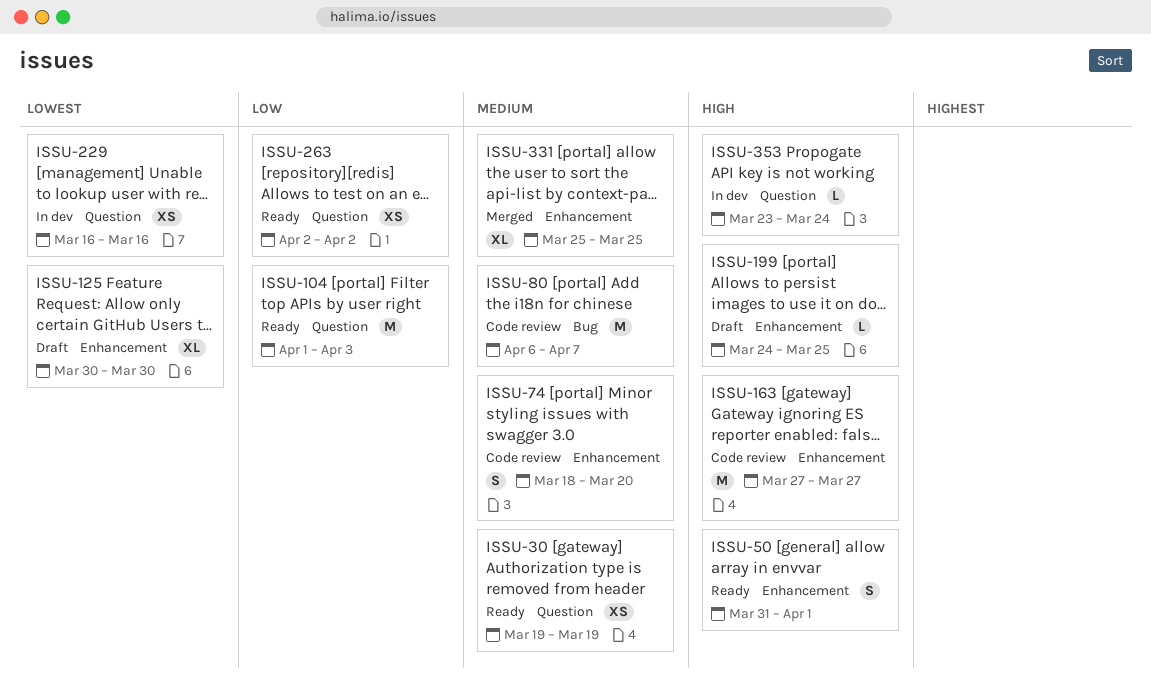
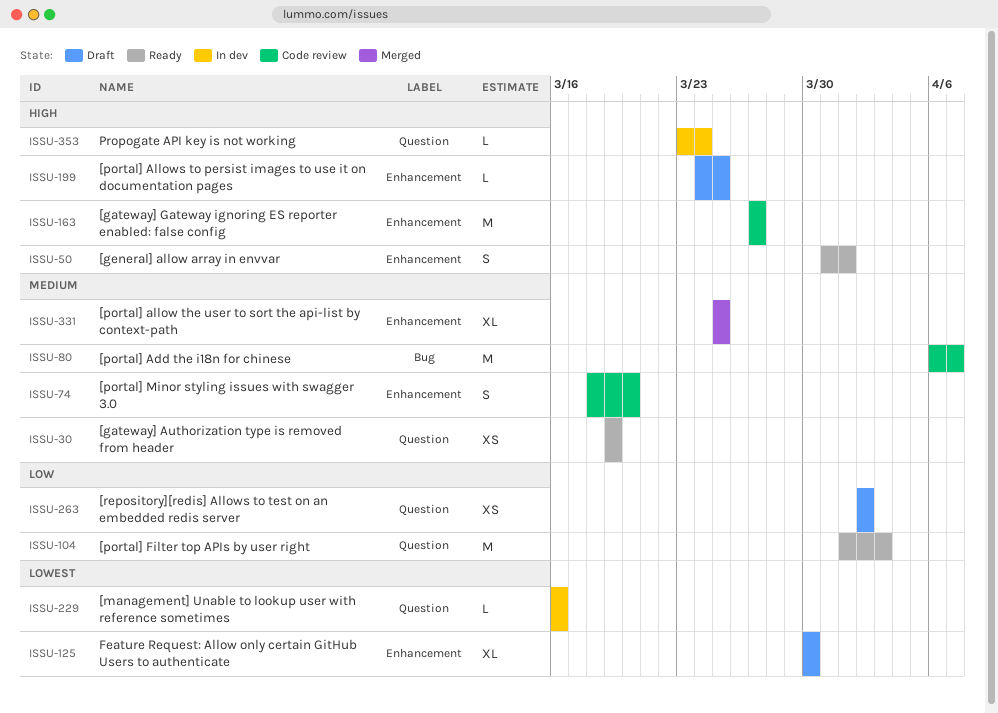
ISSU-229, estimate: XS -> L
ISSU-263, status: Ready -> Draft

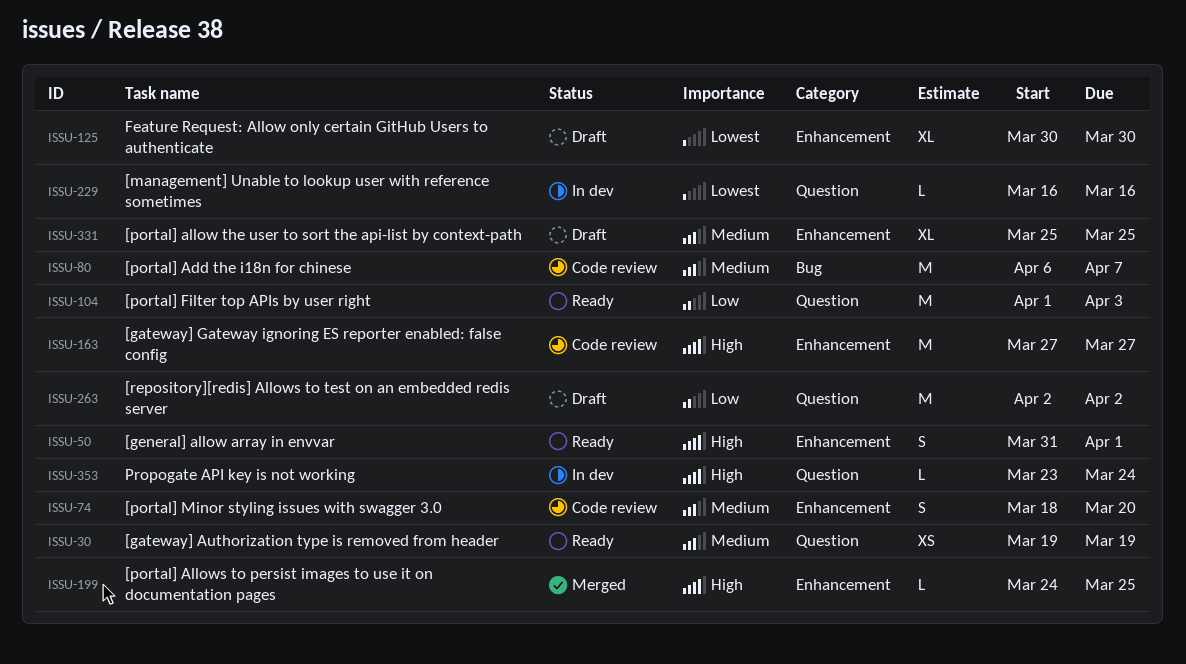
ISSU-199, status: Draft -> Merged
ISSU-263, estimate: XS -> M
ISSU-331, status: Merged -> Draft

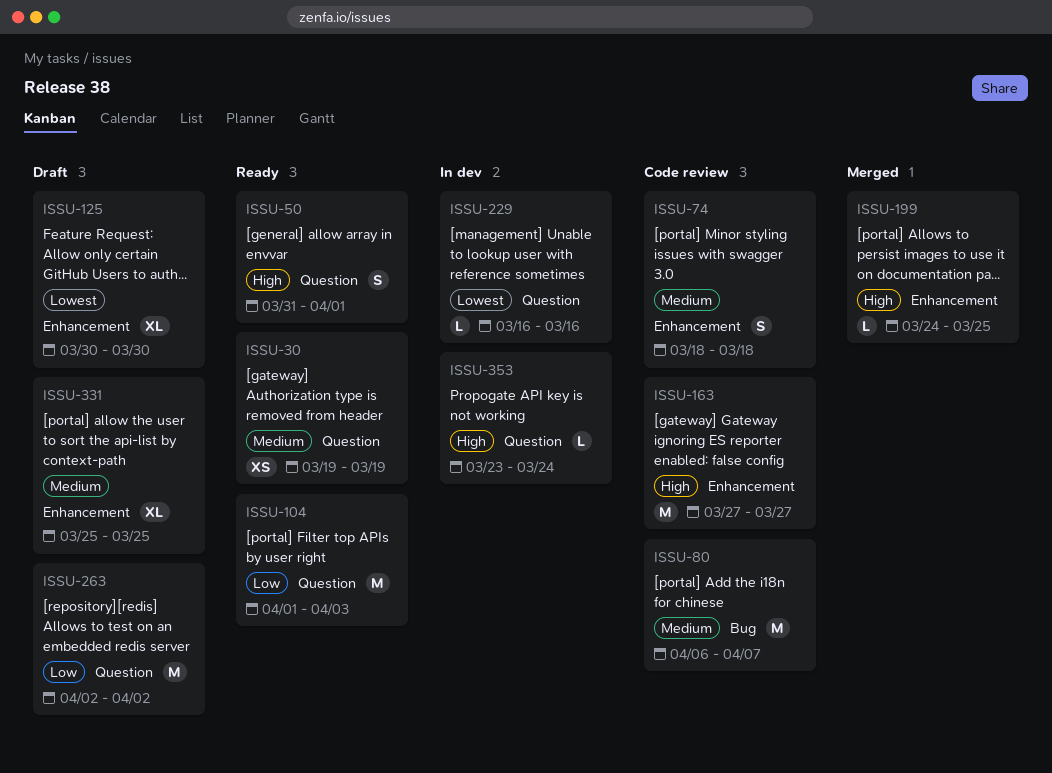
ISSU-50, label: Enhancement -> Question
ISSU-74, due: Mar 20 -> Mar 18

